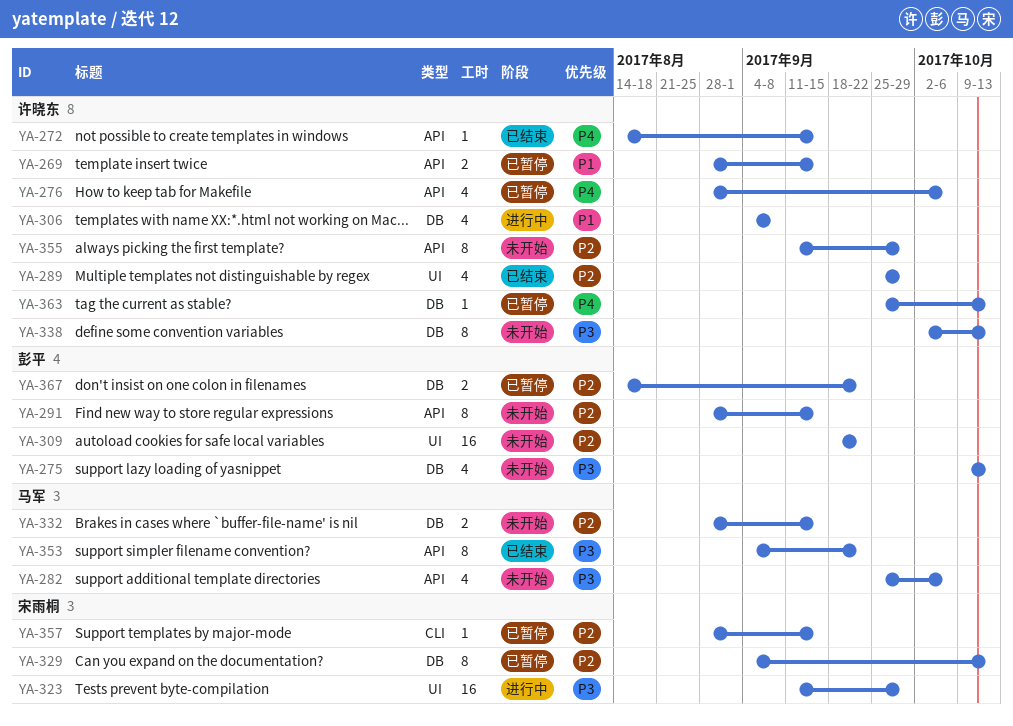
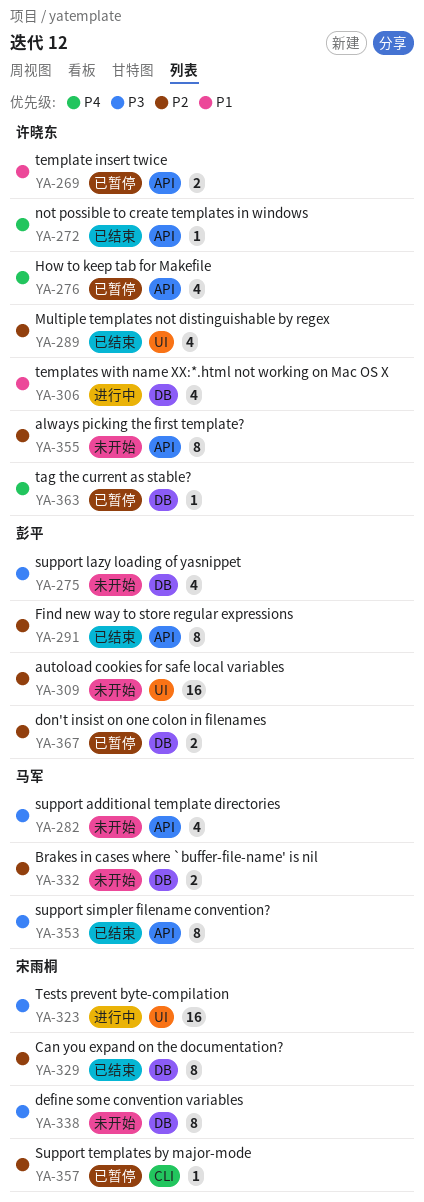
YA-291, status: 未开始 -> 已结束
YA-329, status: 已暂停 -> 已结束
YA-338, owner: 许晓东 -> 宋雨桐

